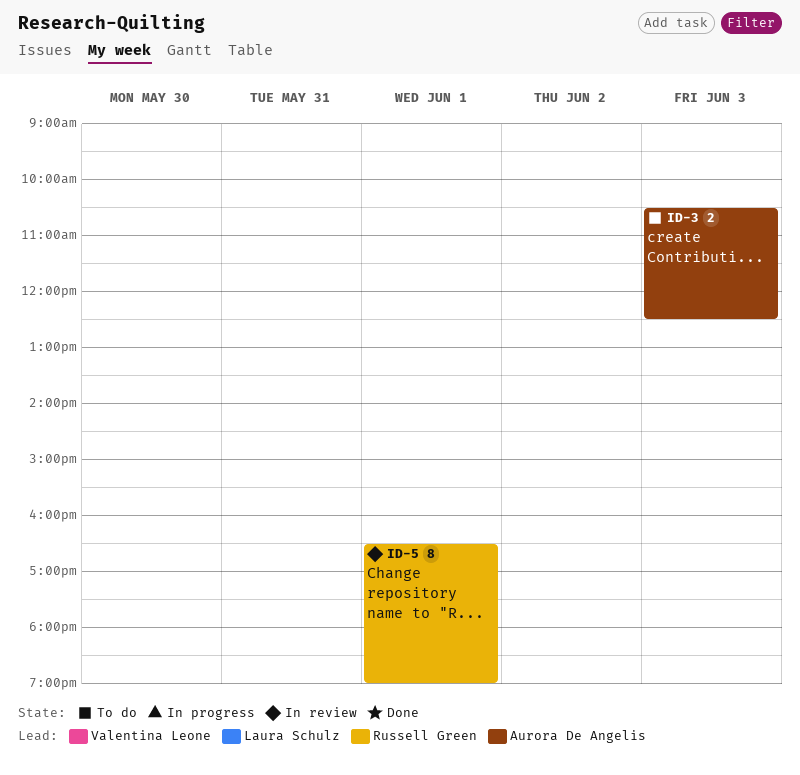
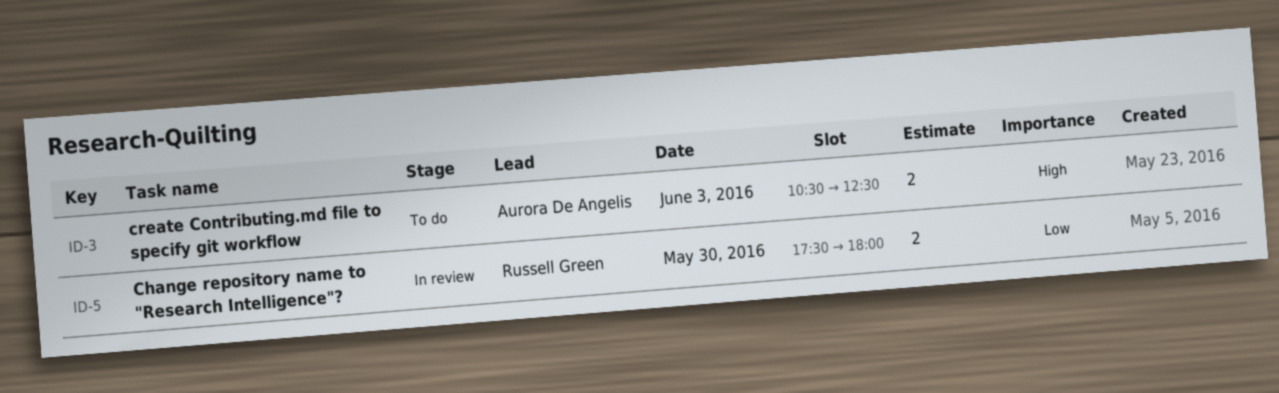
ID-5, estimate: 8 -> 2
ID-5, day: Jun 1 -> May 30
ID-5, begins: 16:30 -> 17:30
ID-5, ends: 19:00 -> 18:00

